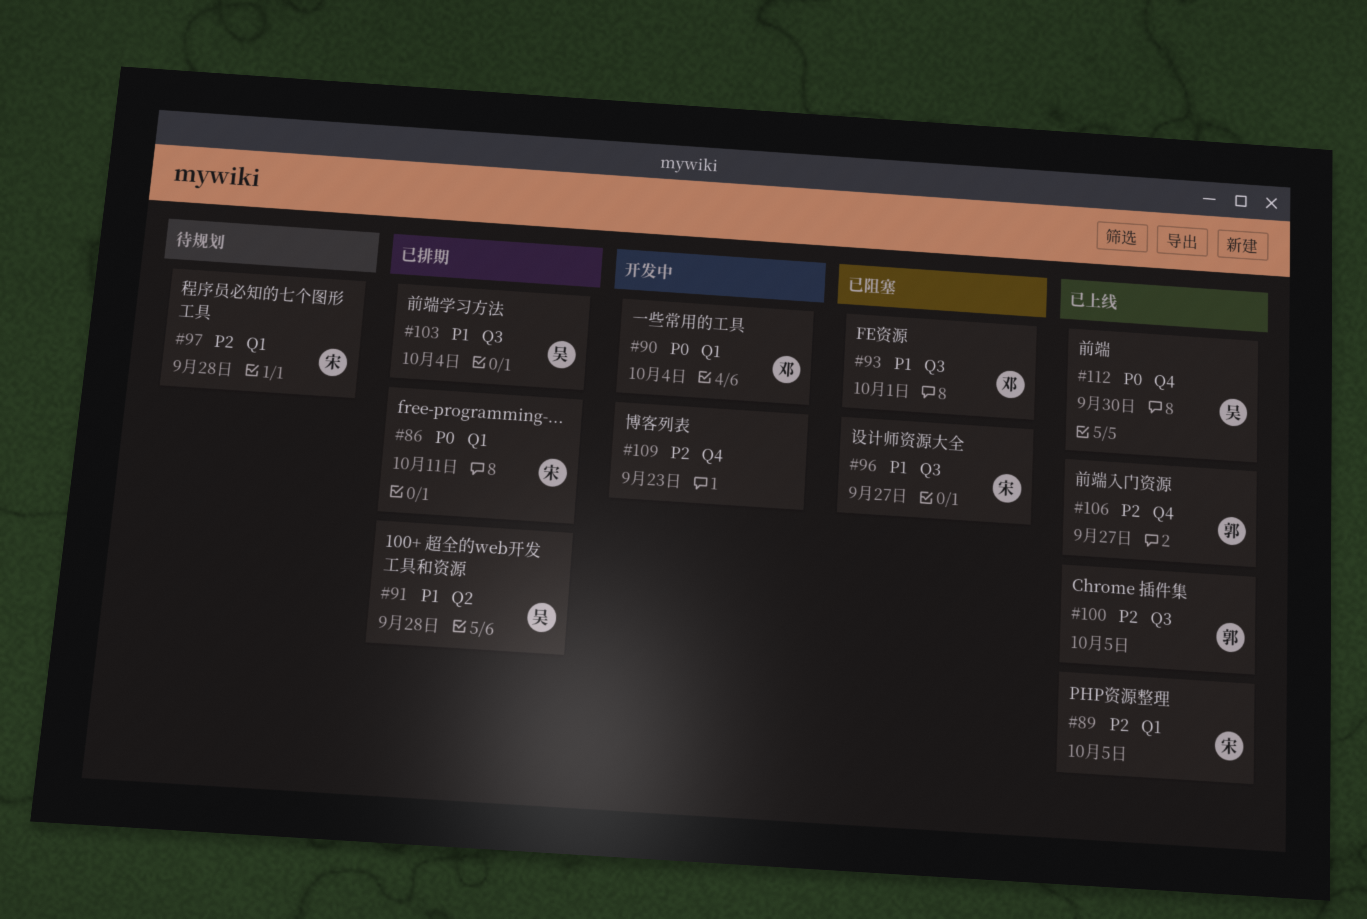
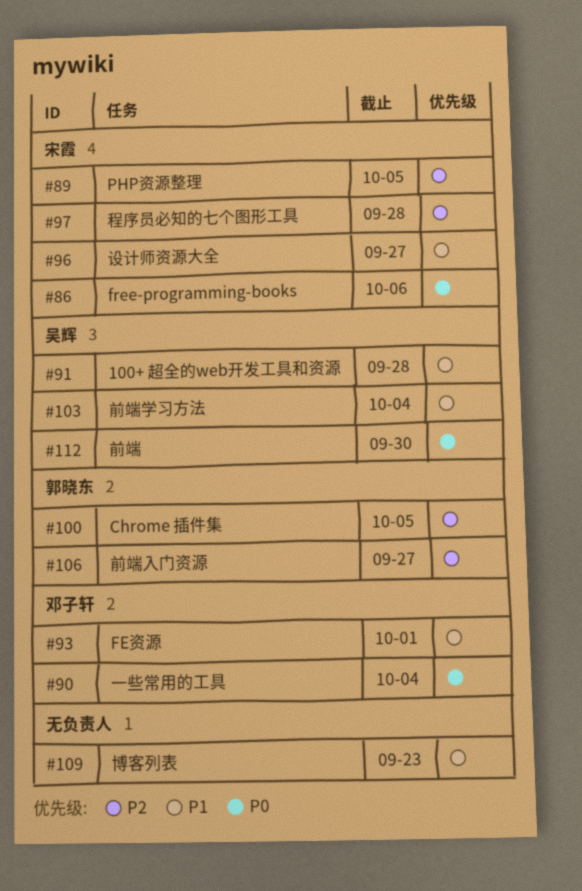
#86, due: Oct 11 -> Oct 6
#109, priority: P2 -> P1

